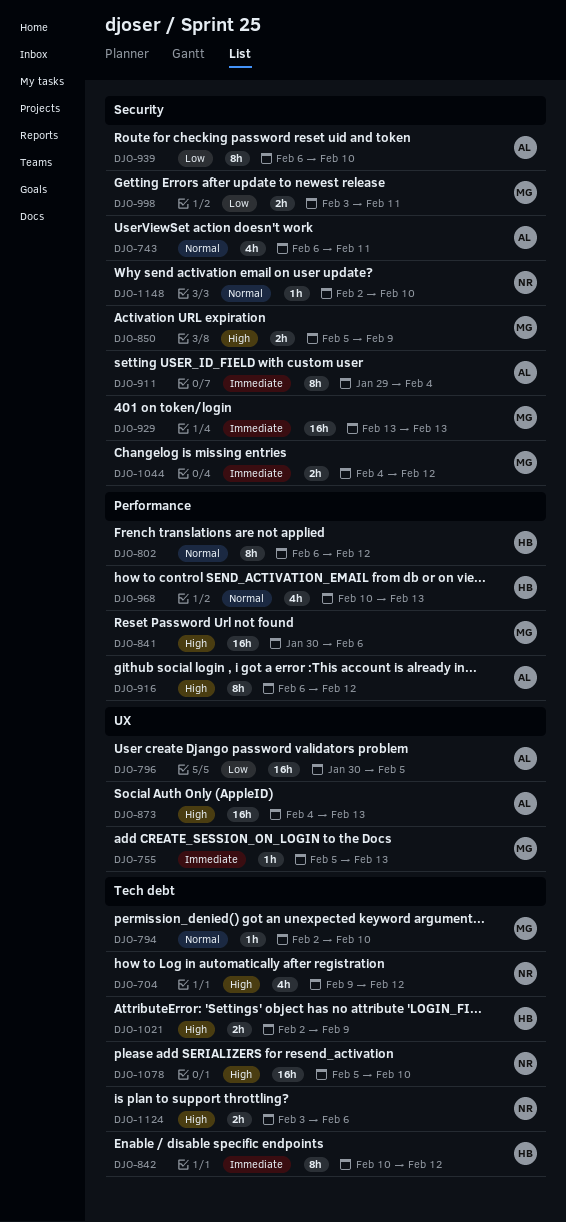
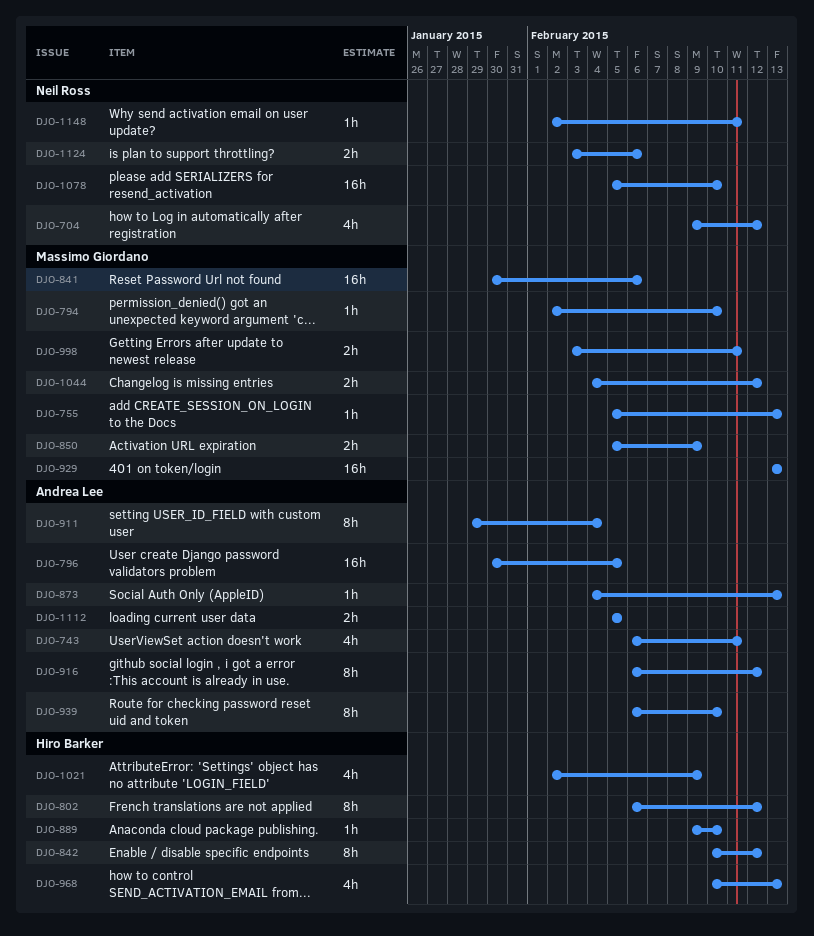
DJO-873, estimate: 16h -> 1h
DJO-889: none -> present
DJO-1021, estimate: 2h -> 4h
DJO-1112: none -> present
DJO-1148, due: Feb 10 -> Feb 11

